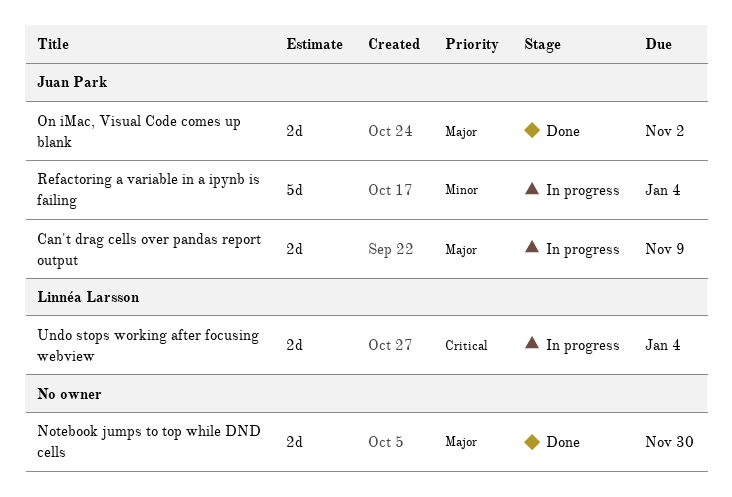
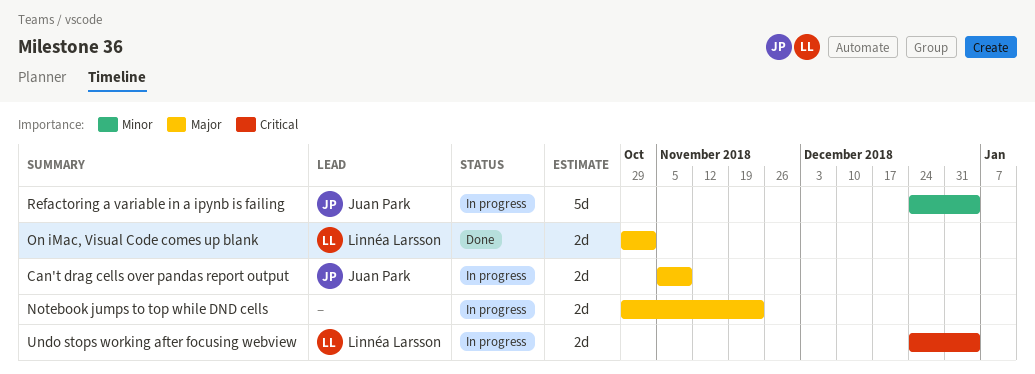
Notebook jumps to top while DND cells, status: Done -> In progress
Notebook jumps to top while DND cells, due: Nov 30 -> Nov 23
On iMac, Visual Code comes up blank, owner: Juan Park -> Linnéa Larsson

